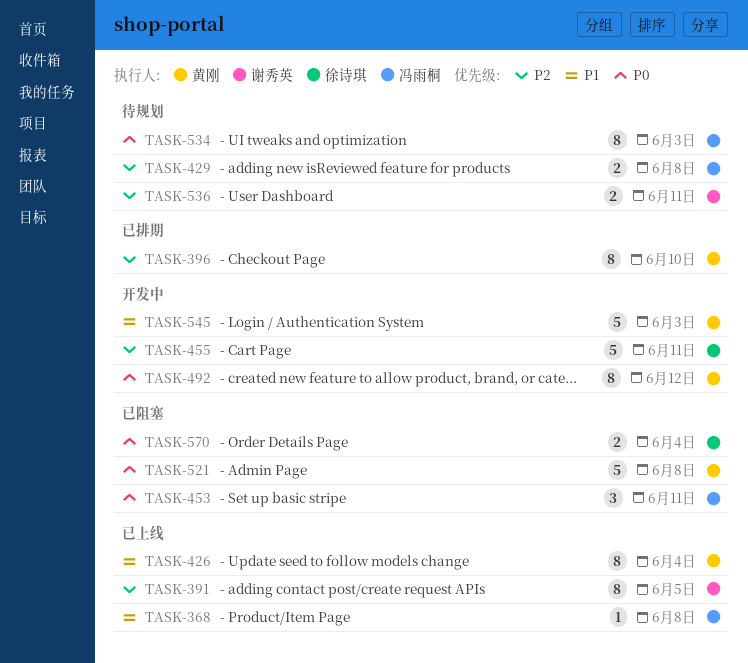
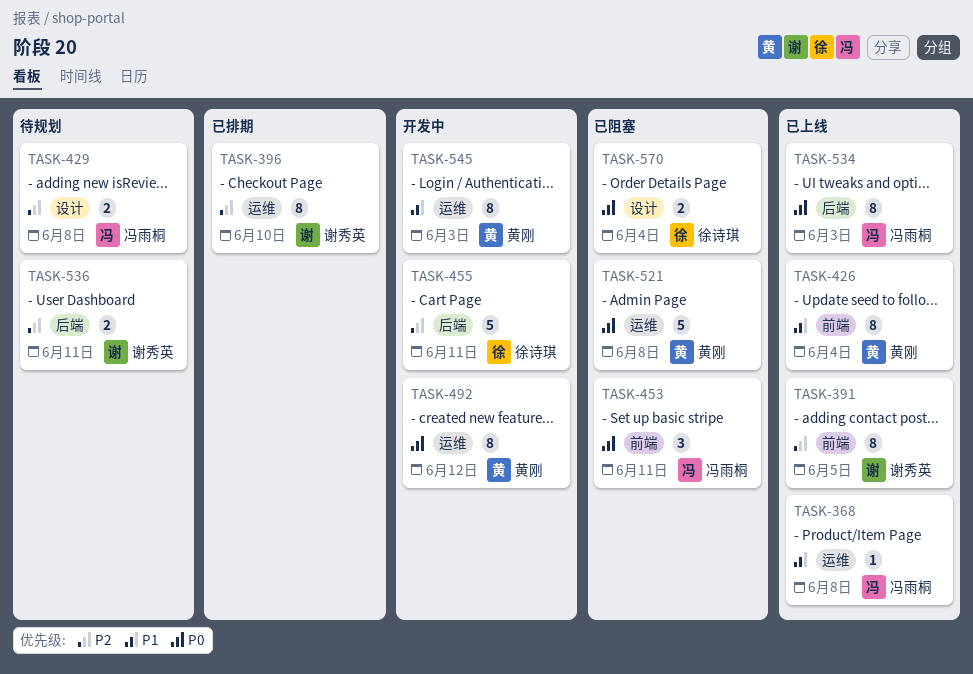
TASK-396, owner: 黄刚 -> 谢秀英
TASK-534, status: 待规划 -> 已上线
TASK-545, estimate: 5 -> 8

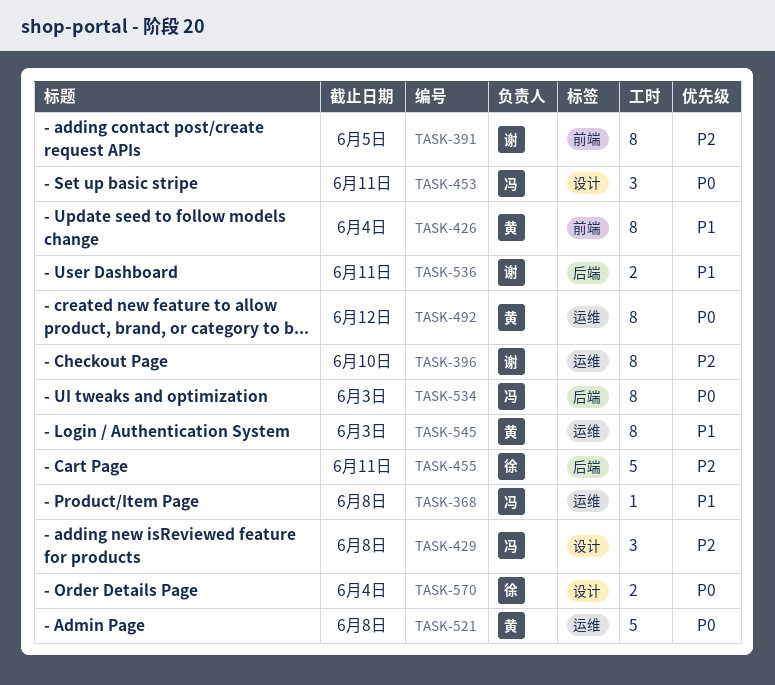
TASK-429, estimate: 2 -> 3
TASK-453, label: 前端 -> 设计
TASK-536, priority: P2 -> P1

